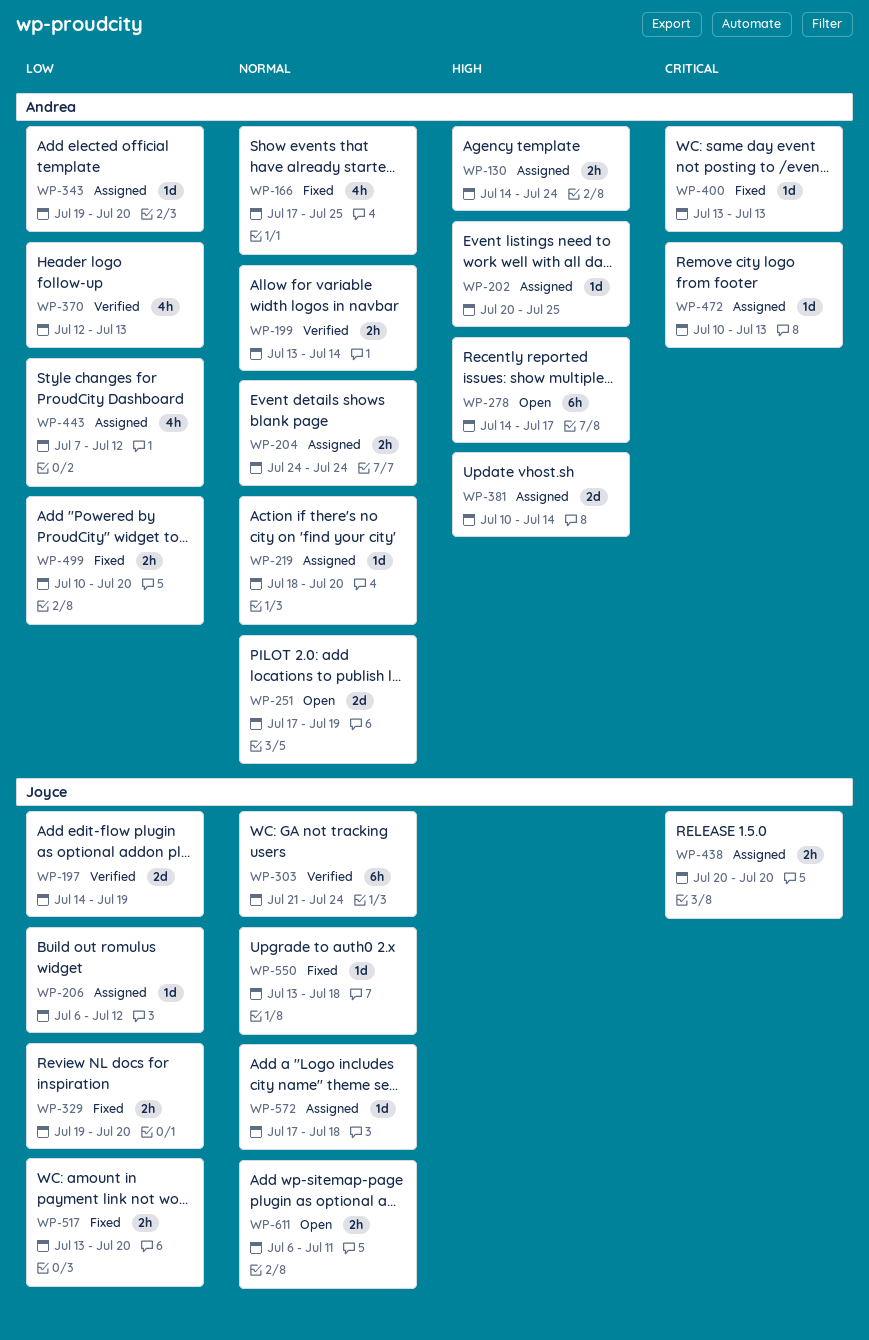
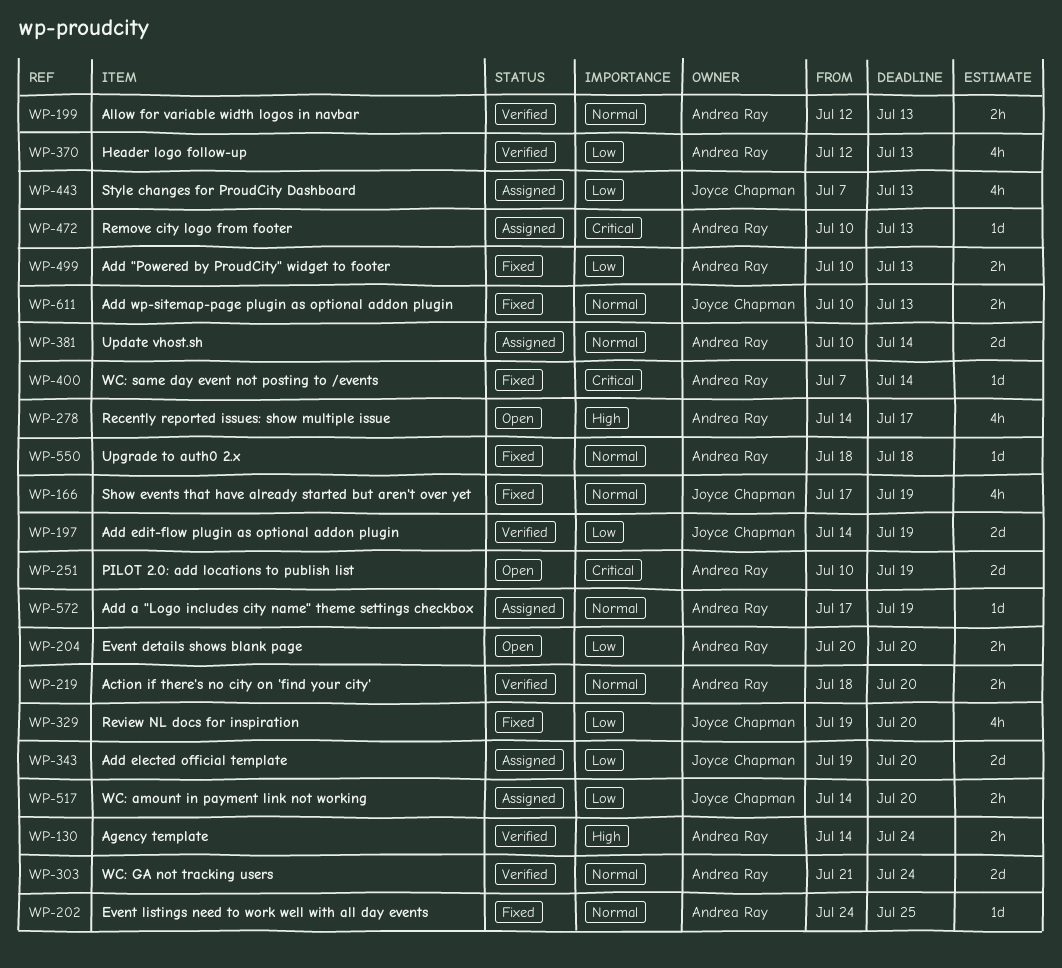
WP-130, status: Assigned -> Verified
WP-166, owner: Andrea Ray -> Joyce Chapman
WP-166, due: Jul 25 -> Jul 19
WP-199, start: Jul 13 -> Jul 12
WP-199, due: Jul 14 -> Jul 13
WP-202, status: Assigned -> Fixed
WP-202, priority: High -> Normal
WP-202, start: Jul 20 -> Jul 24
WP-204, status: Assigned -> Open
WP-204, priority: Normal -> Low
WP-204, start: Jul 24 -> Jul 20
WP-204, due: Jul 24 -> Jul 20
WP-206: present -> none
WP-219, status: Assigned -> Verified
WP-219, estimate: 1d -> 2h
WP-251, priority: Normal -> Critical
WP-251, start: Jul 17 -> Jul 10
WP-278, estimate: 6h -> 4h
WP-303, owner: Joyce Chapman -> Andrea Ray
WP-303, estimate: 6h -> 2d
WP-329, estimate: 2h -> 4h
WP-343, owner: Andrea Ray -> Joyce Chapman
WP-343, estimate: 1d -> 2d
WP-381, priority: High -> Normal
WP-400, start: Jul 13 -> Jul 7
WP-400, due: Jul 13 -> Jul 14
WP-438: present -> none
WP-443, owner: Andrea Ray -> Joyce Chapman
WP-443, due: Jul 12 -> Jul 13
WP-499, due: Jul 20 -> Jul 13
WP-517, status: Fixed -> Assigned
WP-517, start: Jul 13 -> Jul 14
WP-550, owner: Joyce Chapman -> Andrea Ray
WP-550, start: Jul 13 -> Jul 18
WP-572, owner: Joyce Chapman -> Andrea Ray
WP-572, due: Jul 18 -> Jul 19
WP-611, status: Open -> Fixed
WP-611, start: Jul 6 -> Jul 10
WP-611, due: Jul 11 -> Jul 13

